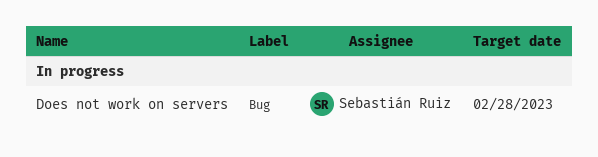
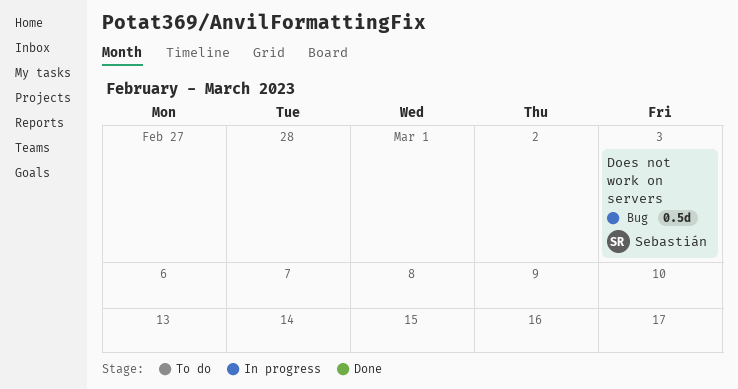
Does not work on servers, due: Feb 28 -> Mar 3

